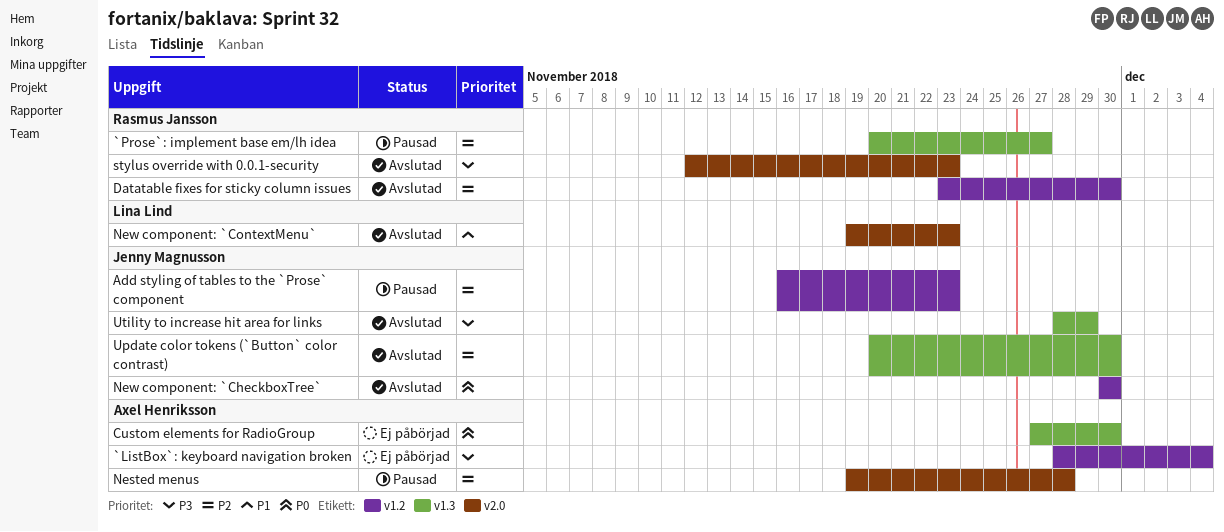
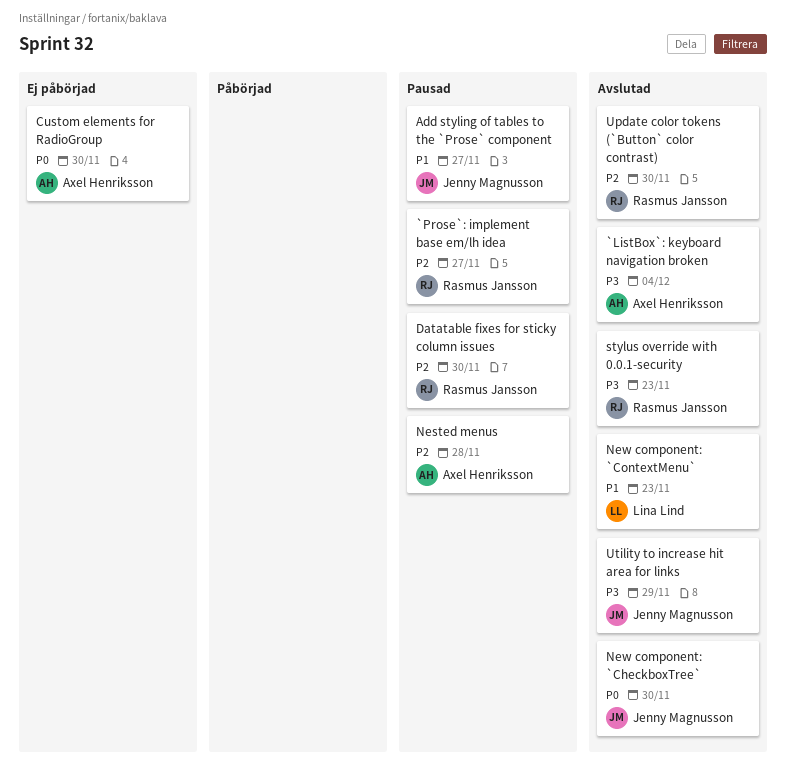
`ListBox`: keyboard navigation broken, status: Ej påbörjad -> Avslutad
Add styling of tables to the `Prose` component, priority: P2 -> P1
Add styling of tables to the `Prose` component, due: Nov 23 -> Nov 27
Datatable fixes for sticky column issues, status: Avslutad -> Pausad
Update color tokens (`Button` color contrast), owner: Jenny Magnusson -> Rasmus Jansson

